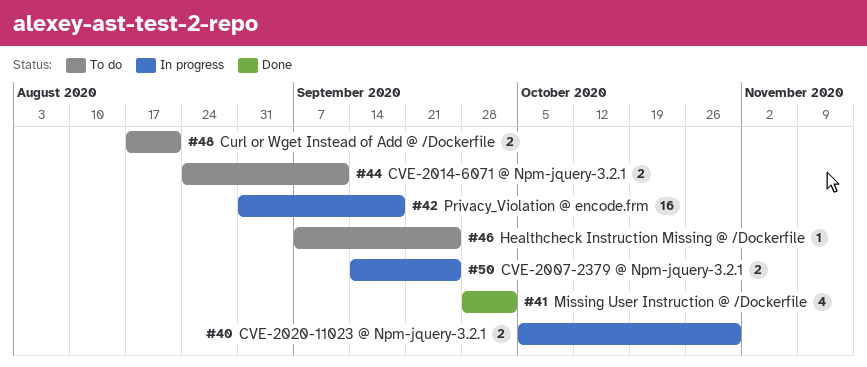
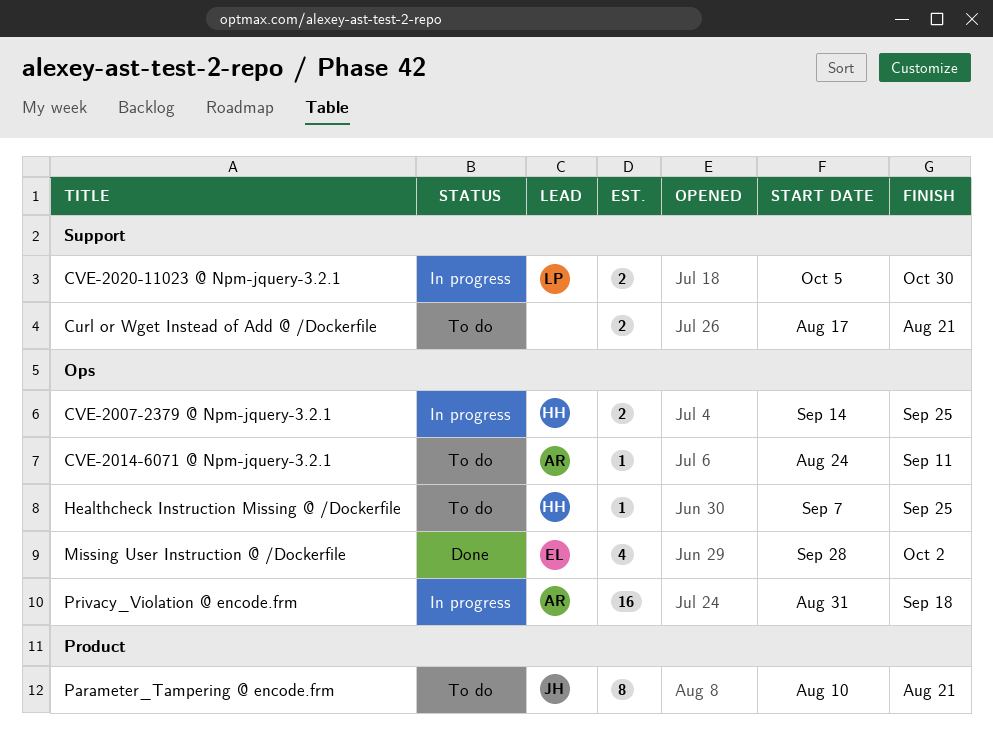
CVE-2014-6071 @ Npm-jquery-3.2.1, estimate: 2 -> 1
Parameter_Tampering @ encode.frm: none -> present

